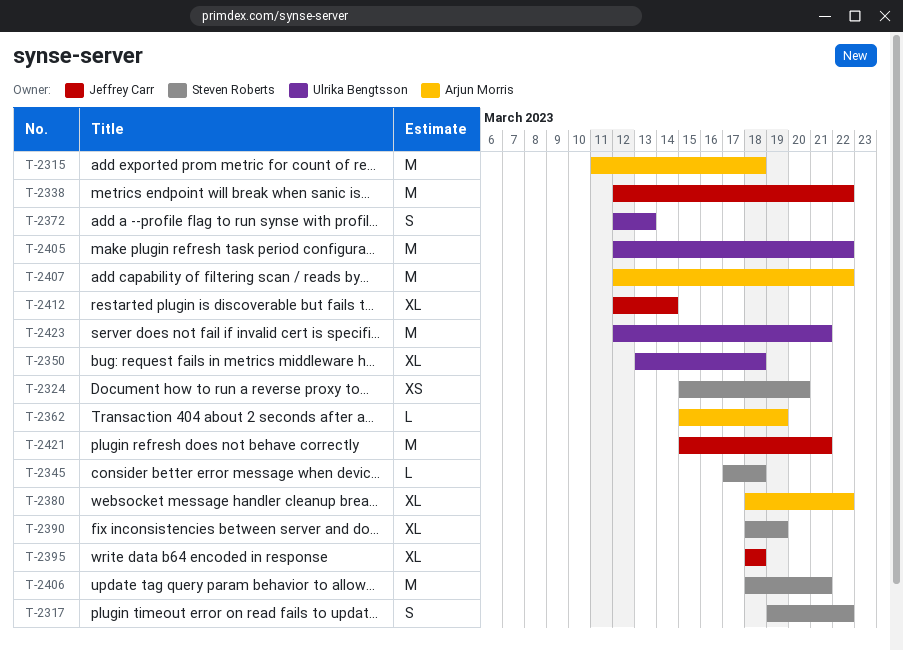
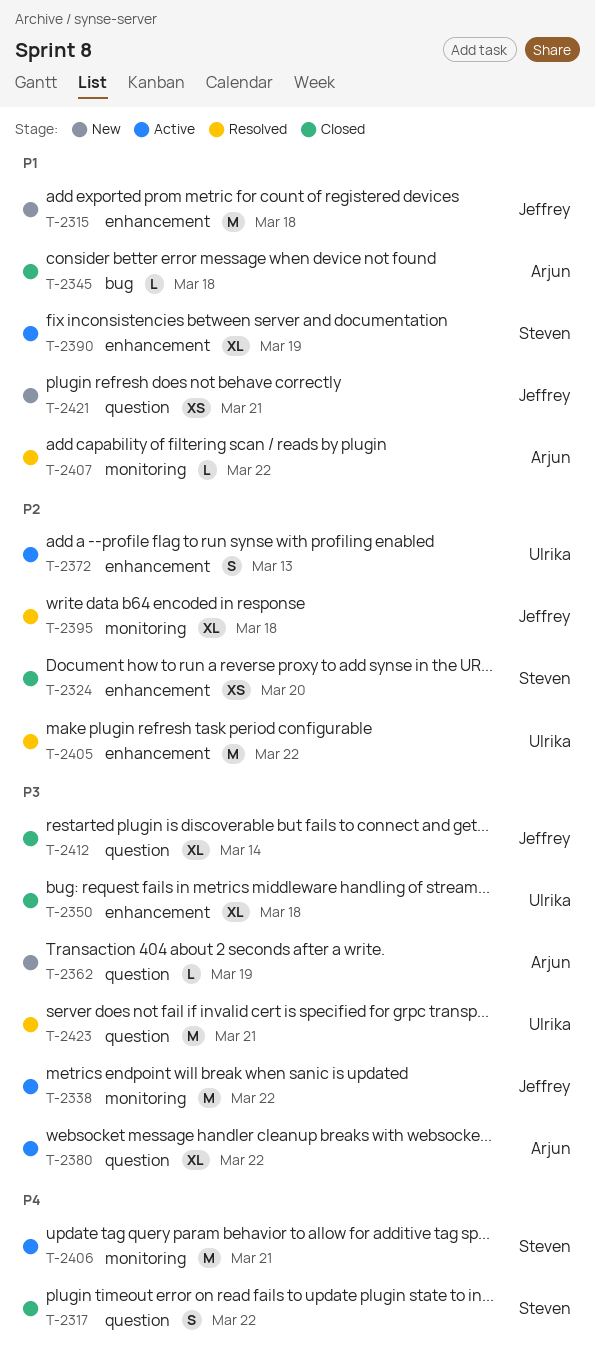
T-2315, owner: Arjun Morris -> Jeffrey Carr
T-2345, owner: Steven Roberts -> Arjun Morris
T-2407, estimate: M -> L
T-2421, estimate: M -> XS

